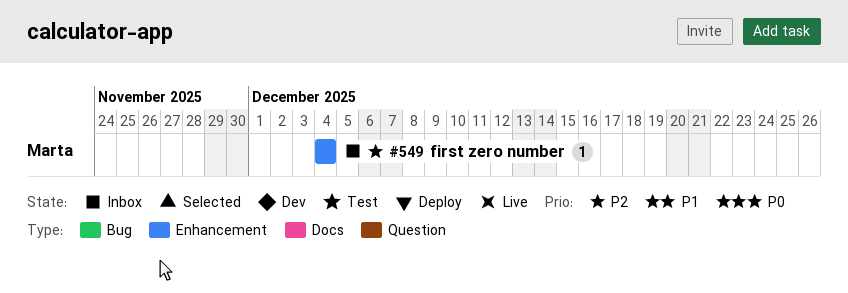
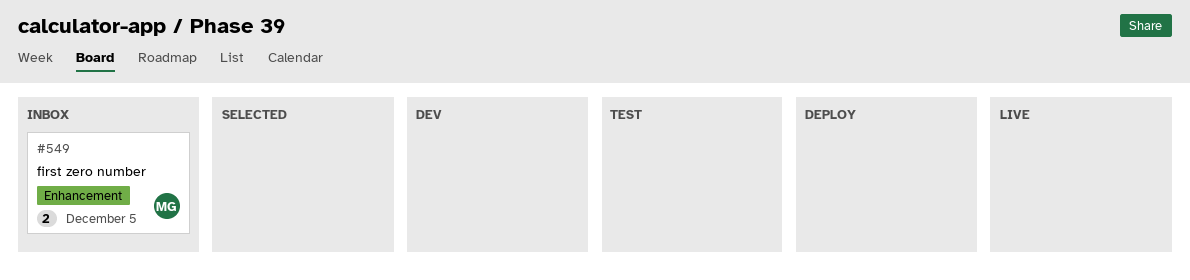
#549, estimate: 1 -> 2
#549, due: Dec 4 -> Dec 5

